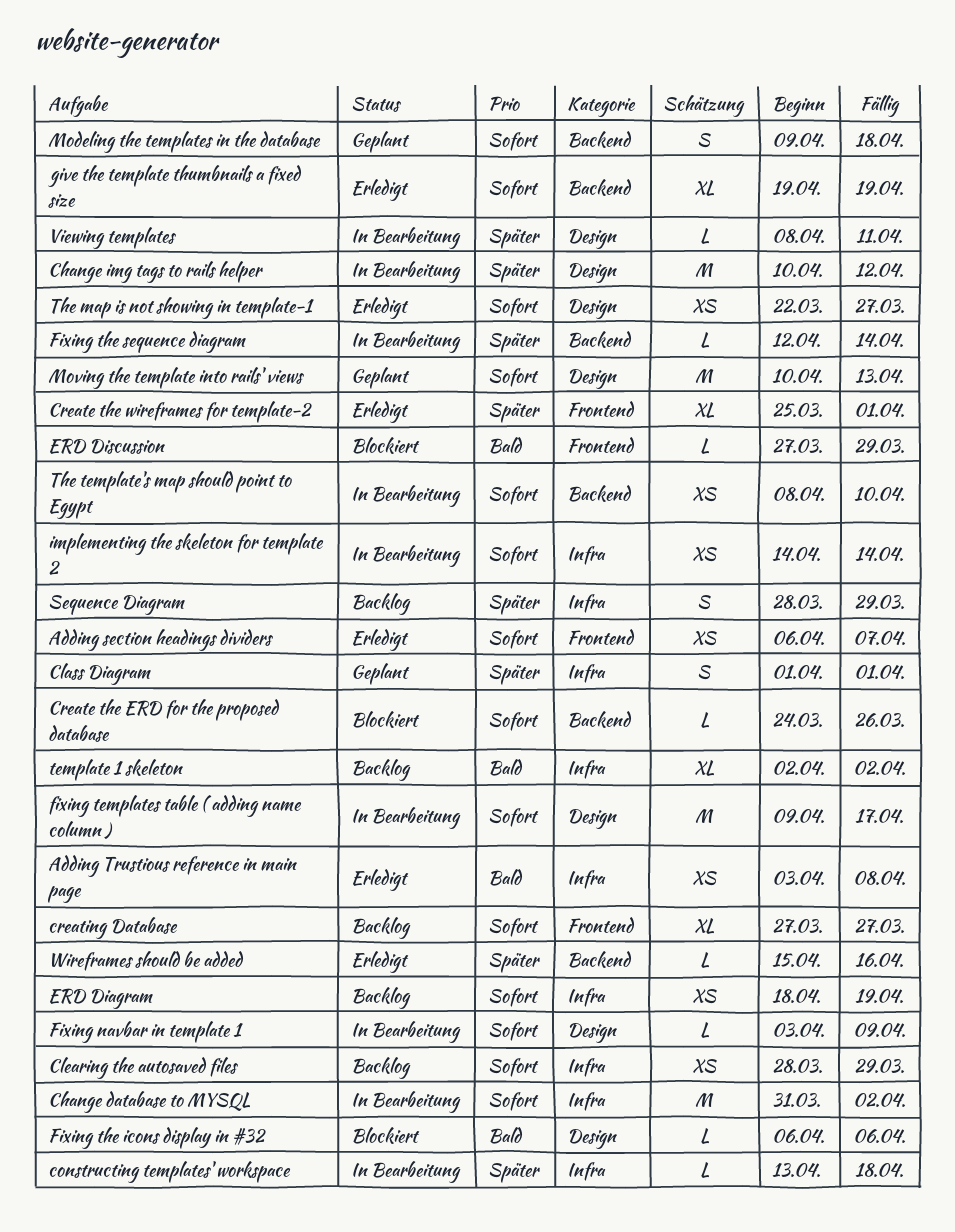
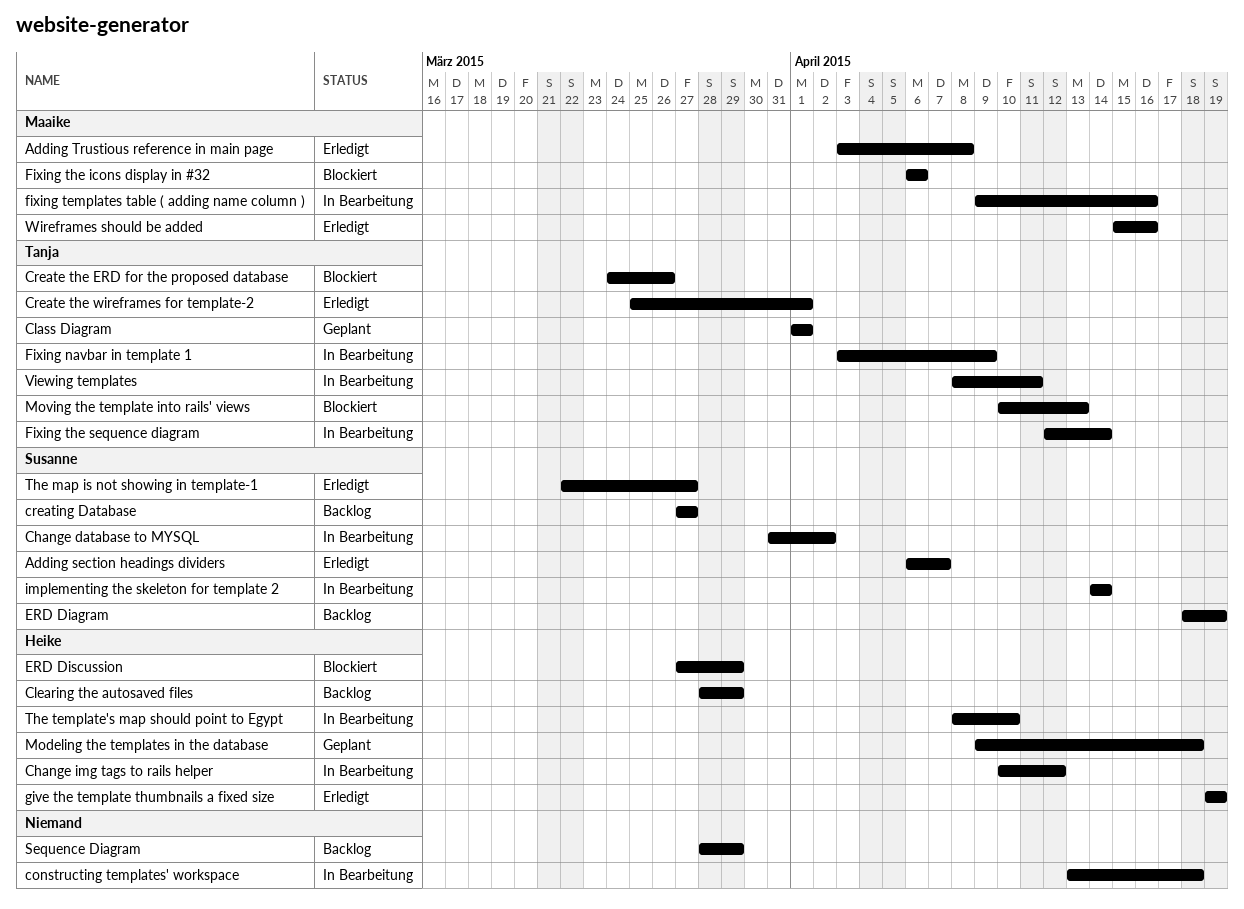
fixing templates table ( adding name column ), due: Apr 17 -> Apr 16
Moving the template into rails' views, status: Geplant -> Blockiert
template 1 skeleton: present -> none

